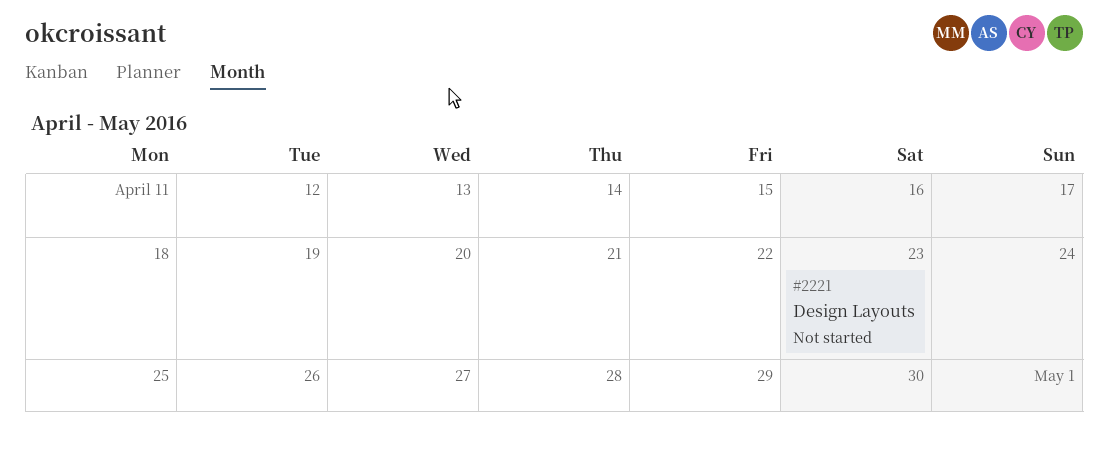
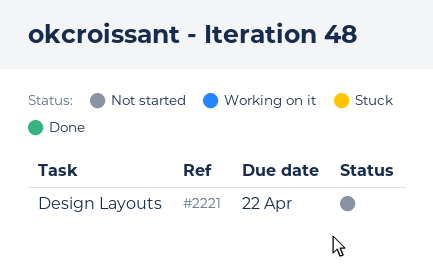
#2221, due: Apr 23 -> Apr 22

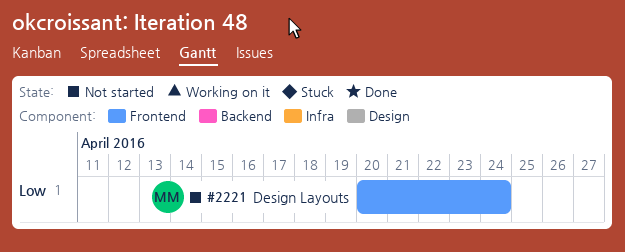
#2221, due: Apr 22 -> Apr 24

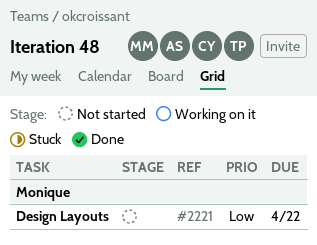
#2221, due: Apr 24 -> Apr 22

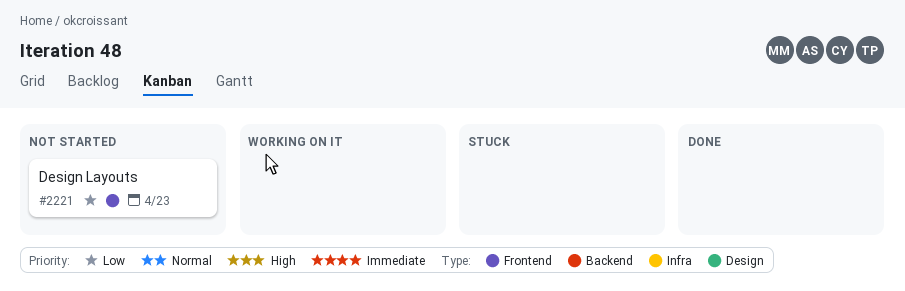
#2221, due: Apr 22 -> Apr 23

